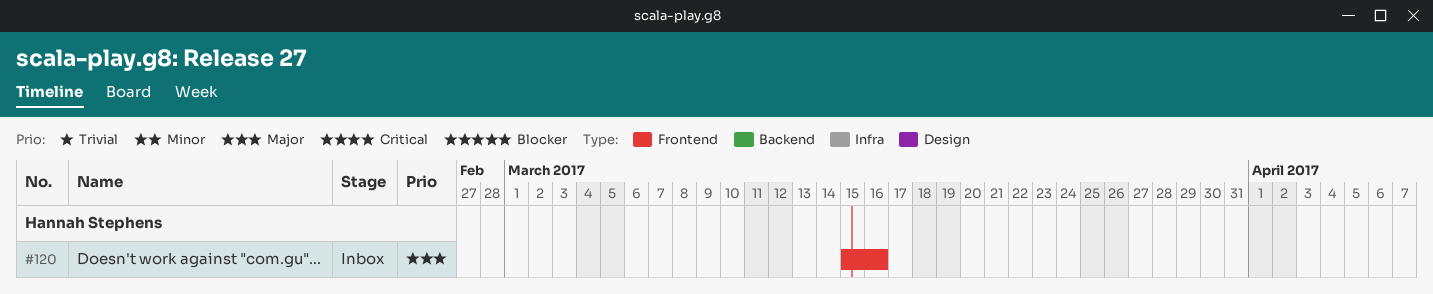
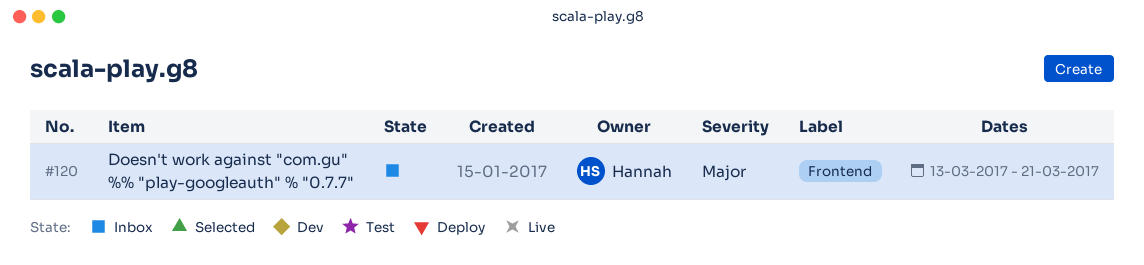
#120, start: Mar 15 -> Mar 13
#120, due: Mar 16 -> Mar 21

